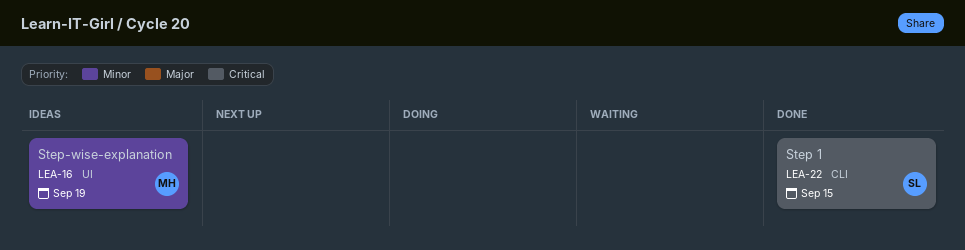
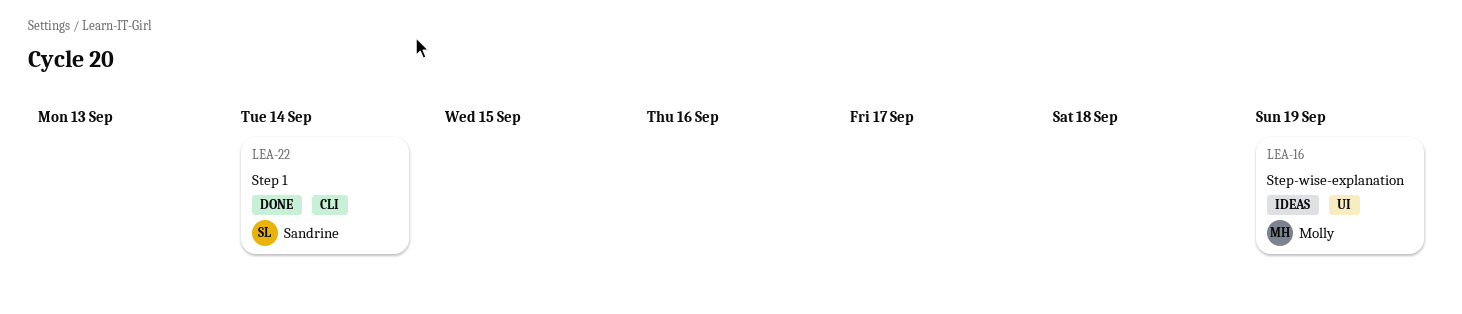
LEA-22, due: Sep 15 -> Sep 14

